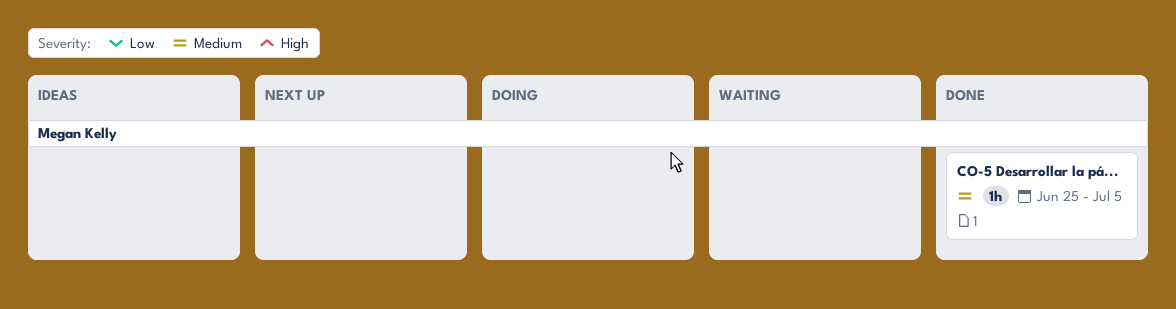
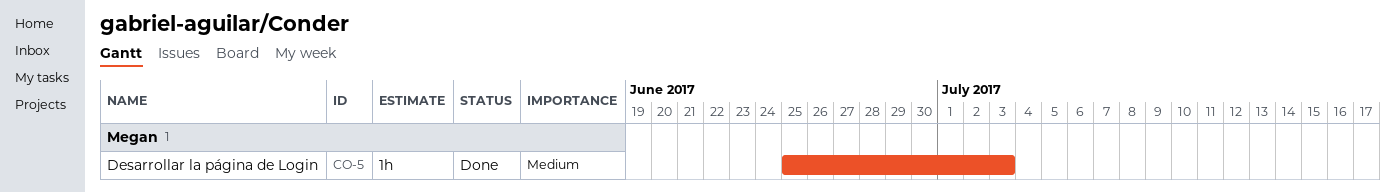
CO-5, due: Jul 5 -> Jul 3

